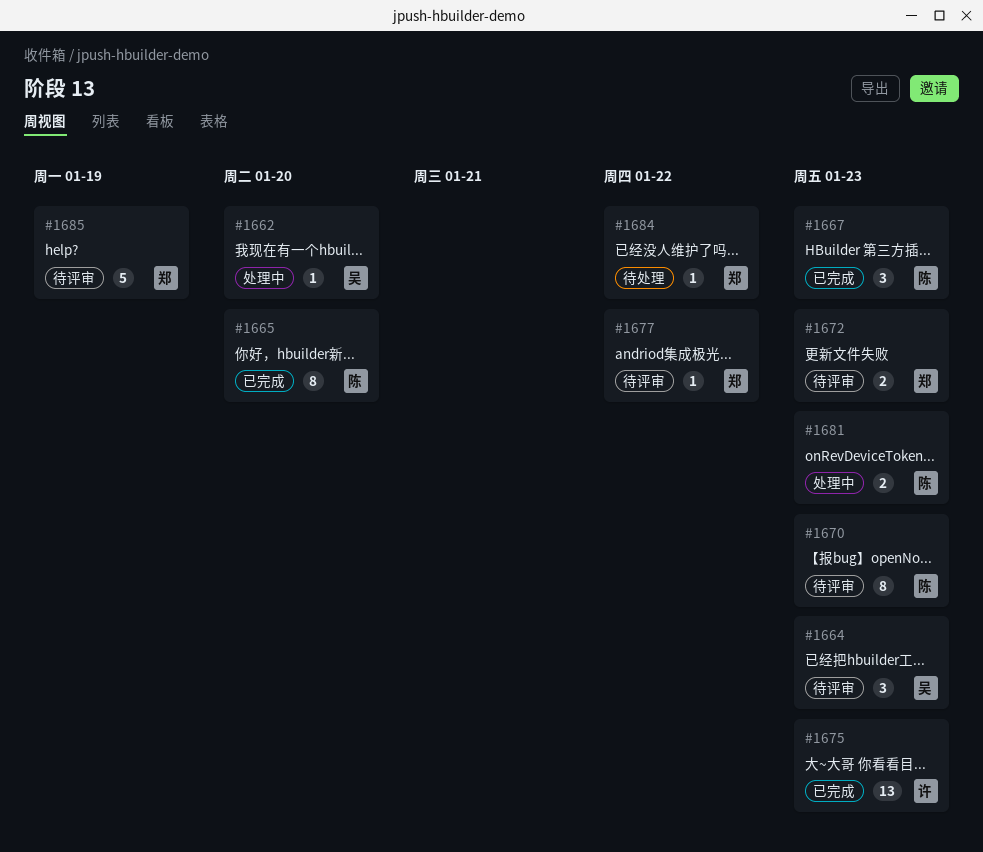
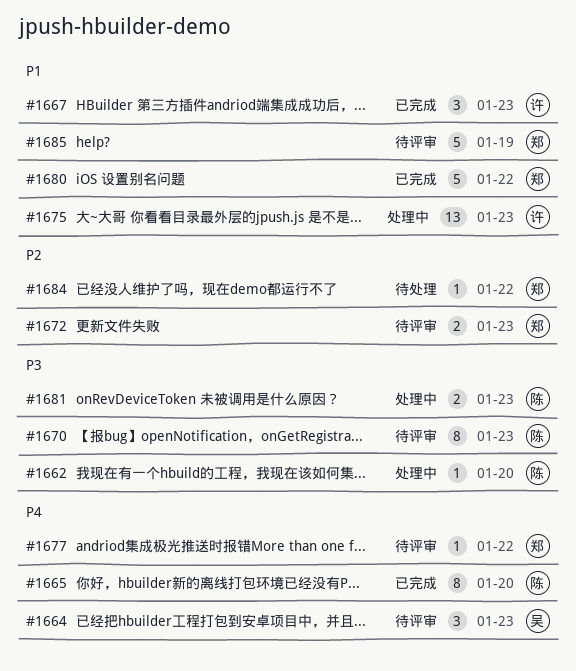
#1662, owner: 吴 -> 陈
#1667, owner: 陈 -> 许
#1675, status: 已完成 -> 处理中
#1680: none -> present

